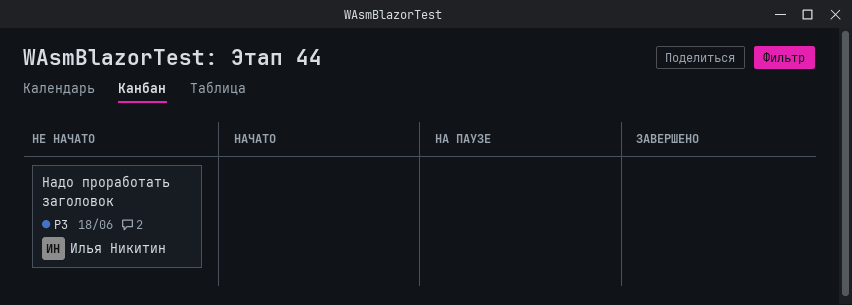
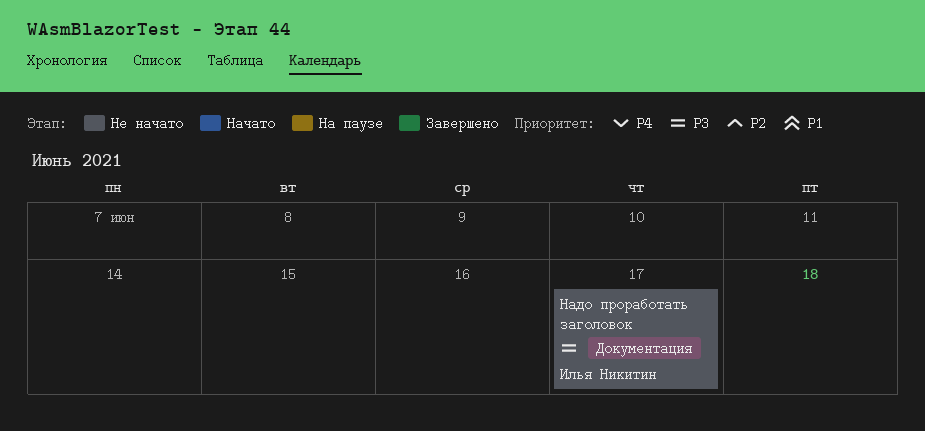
Надо проработать заголовок, due: Jun 18 -> Jun 17

